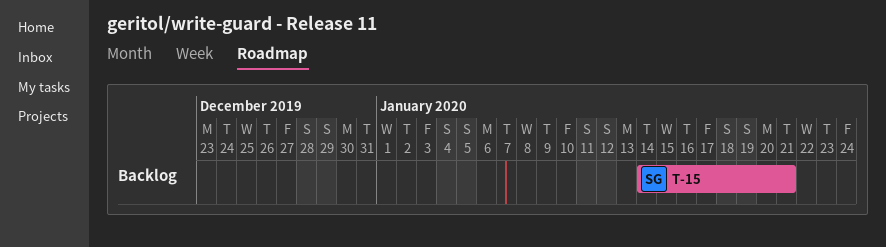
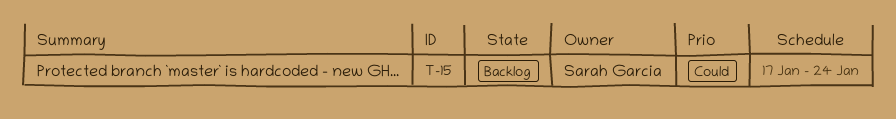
T-15, start: Jan 14 -> Jan 17
T-15, due: Jan 21 -> Jan 24

